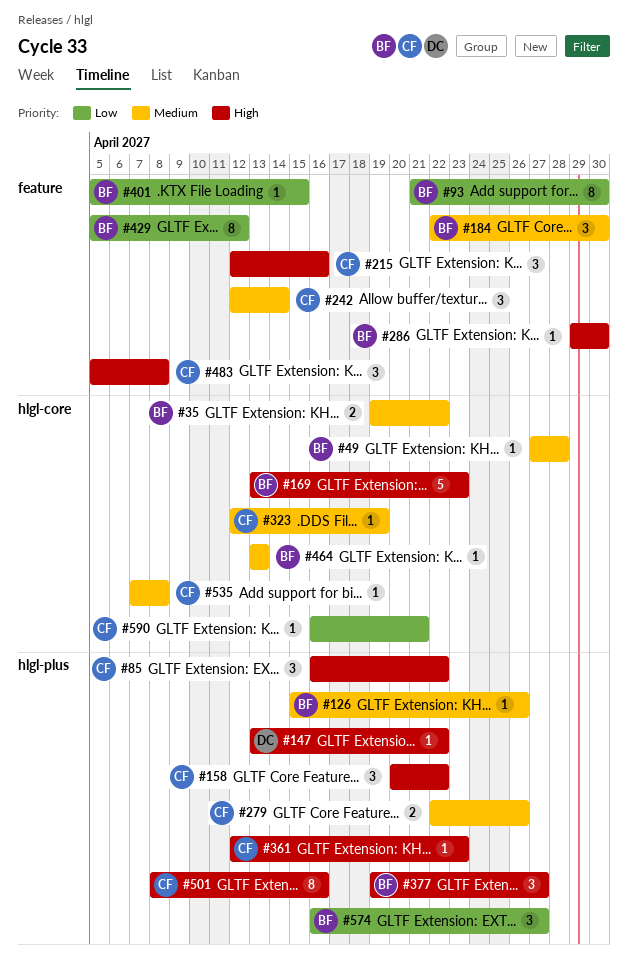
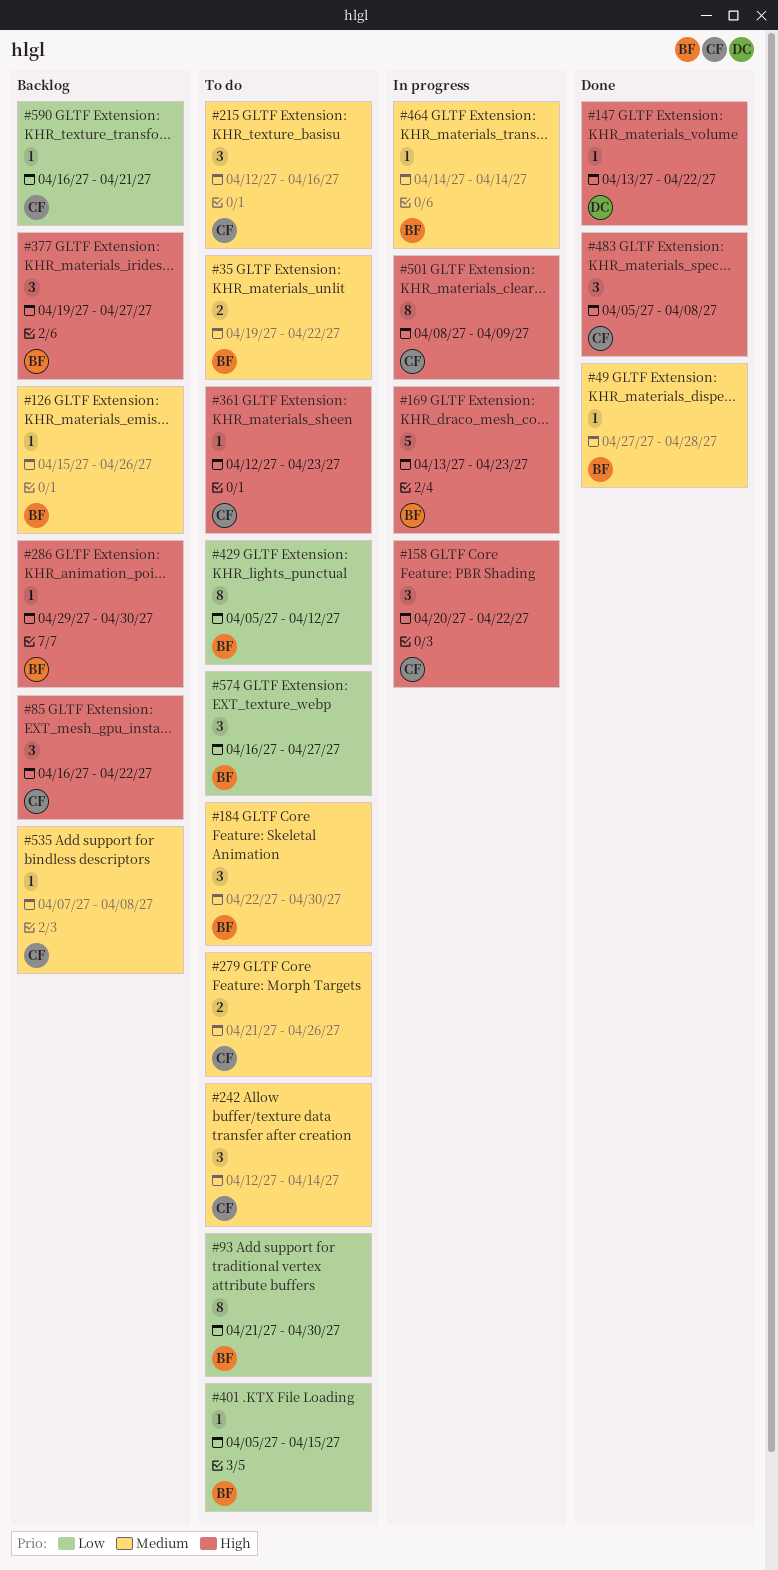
#215, priority: High -> Medium
#279, start: Apr 22 -> Apr 21
#323: present -> none
#464, start: Apr 13 -> Apr 14
#464, due: Apr 13 -> Apr 14
#501, due: Apr 16 -> Apr 9

